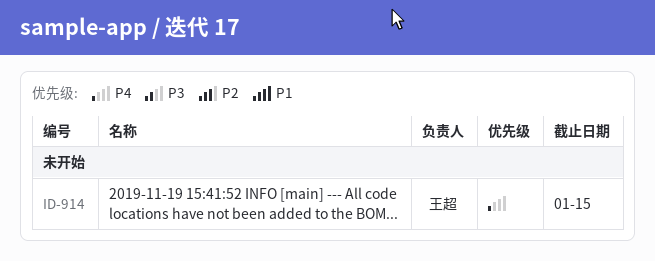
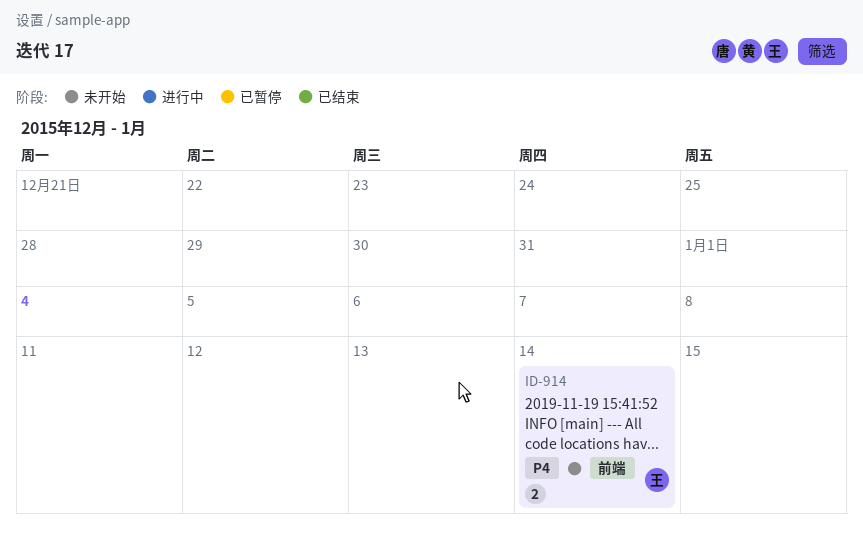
ID-914, due: Jan 15 -> Jan 14

